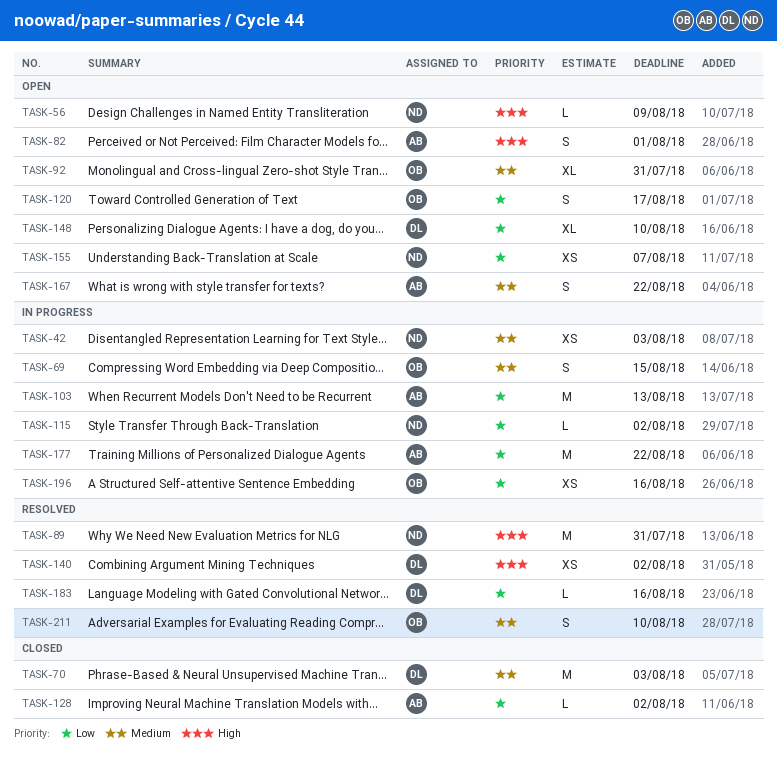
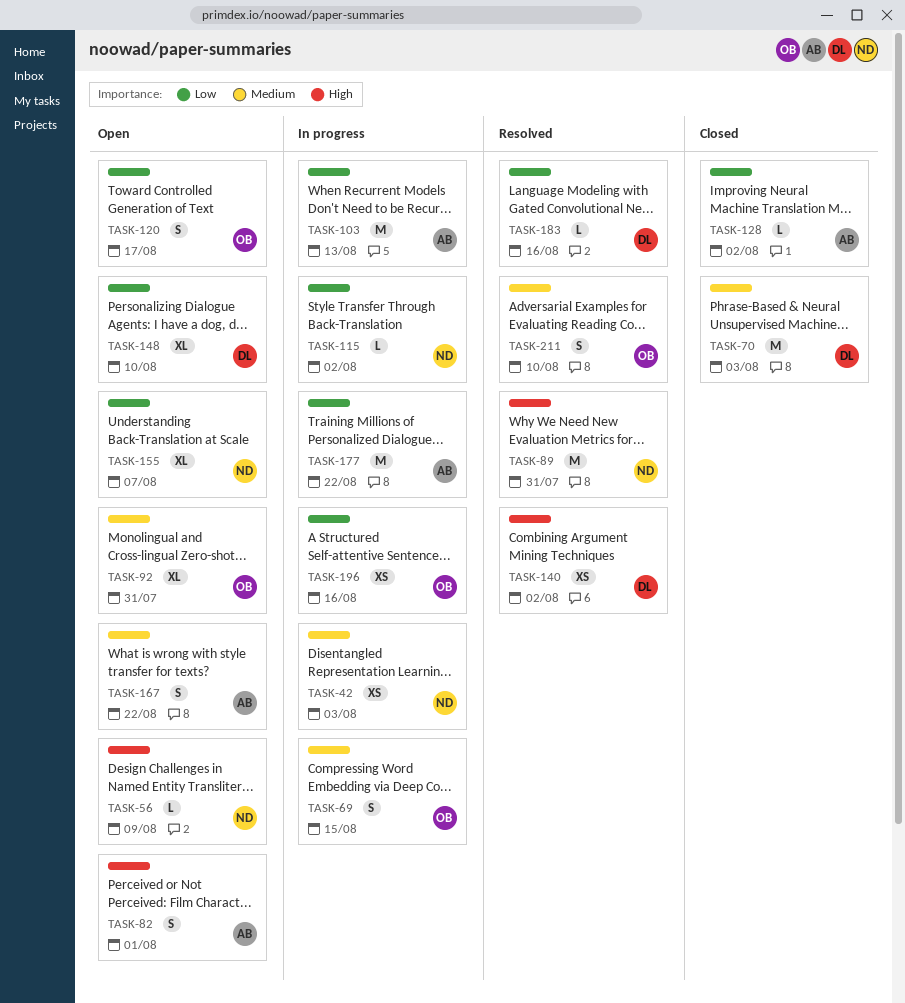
TASK-155, estimate: XS -> XL

